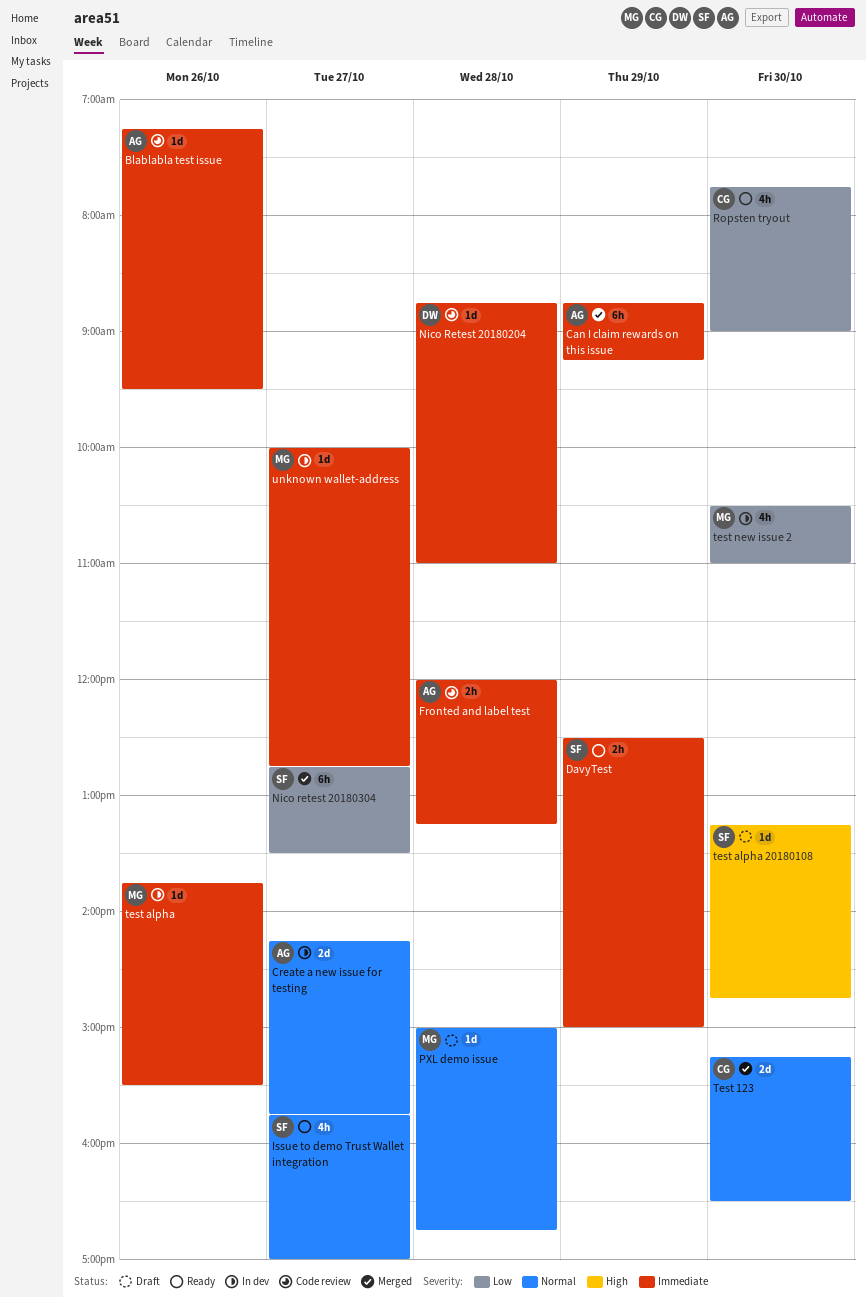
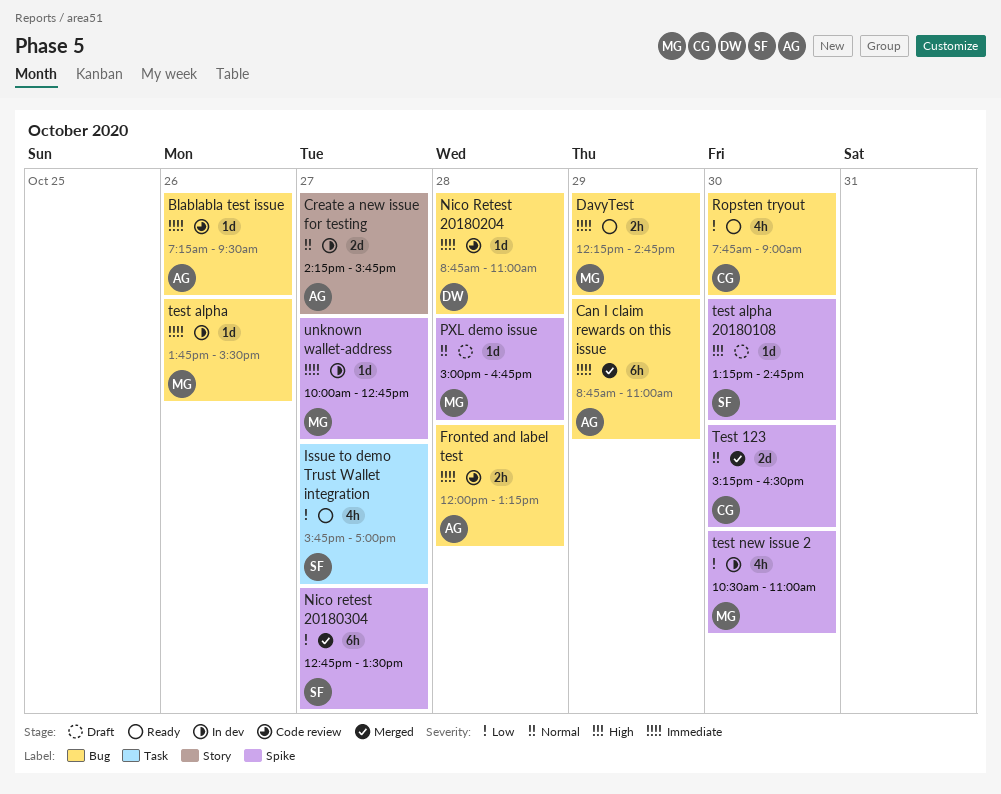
Can I claim rewards on this issue, ends: 09:15 -> 11:00
DavyTest, owner: SF -> MG
DavyTest, begins: 12:30 -> 12:15
DavyTest, ends: 15:00 -> 14:45
Issue to demo Trust Wallet integration, priority: Normal -> Low

